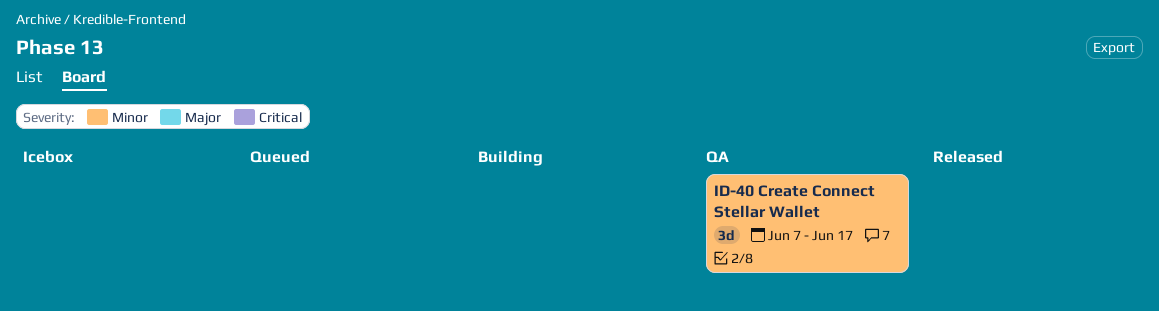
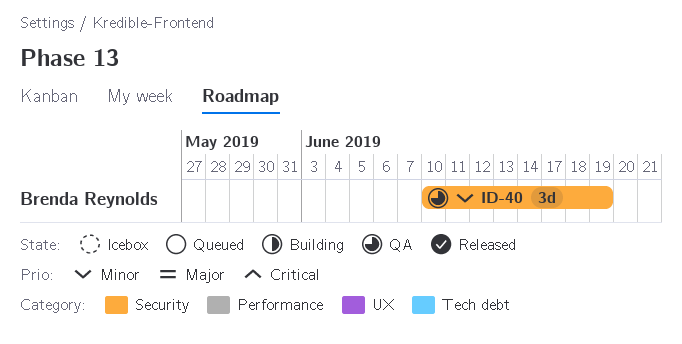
ID-40, start: Jun 7 -> Jun 10
ID-40, due: Jun 17 -> Jun 19

